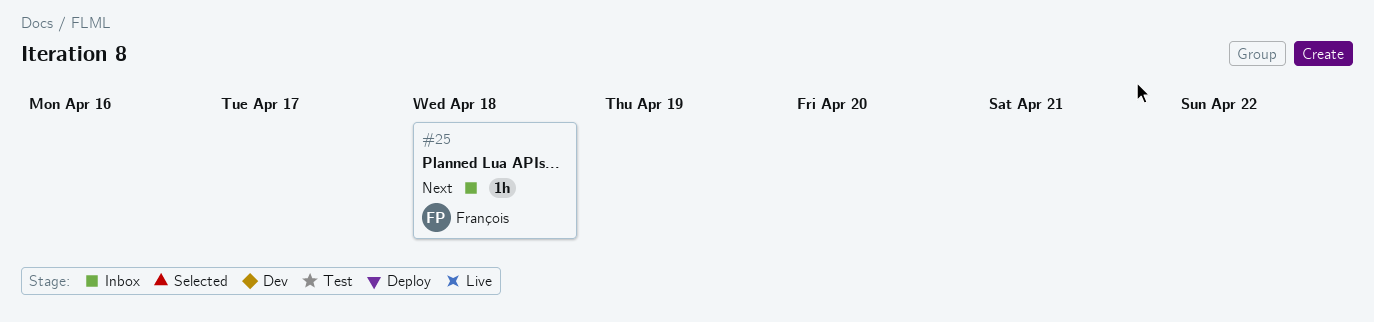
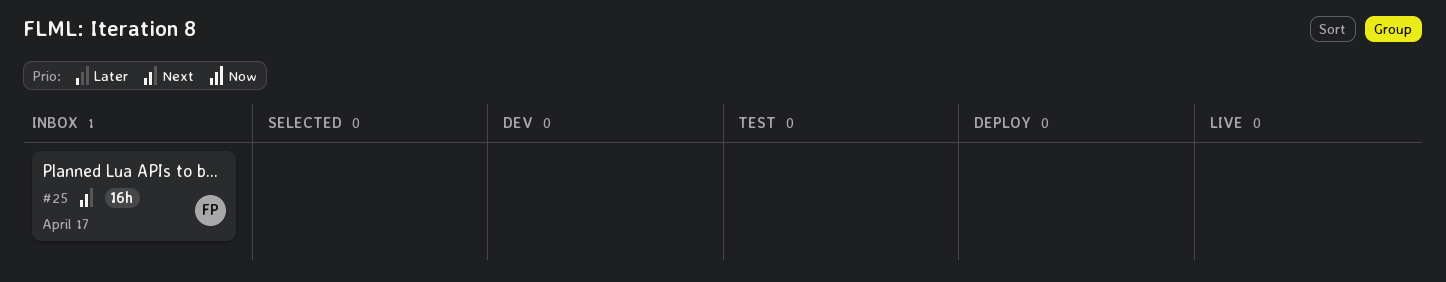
#25, estimate: 1h -> 16h
#25, due: Apr 18 -> Apr 17

